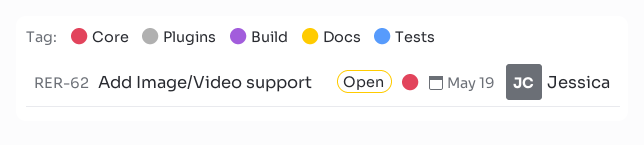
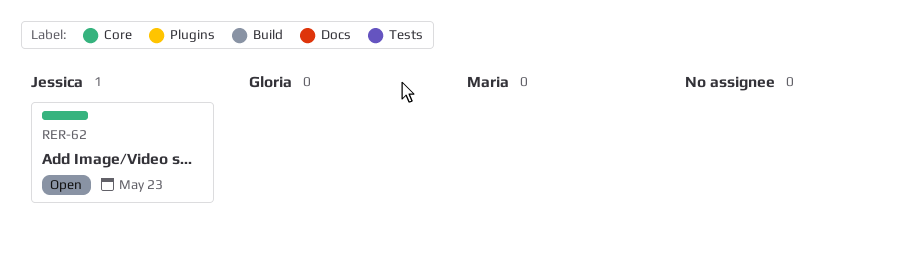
RER-62, due: May 19 -> May 23

